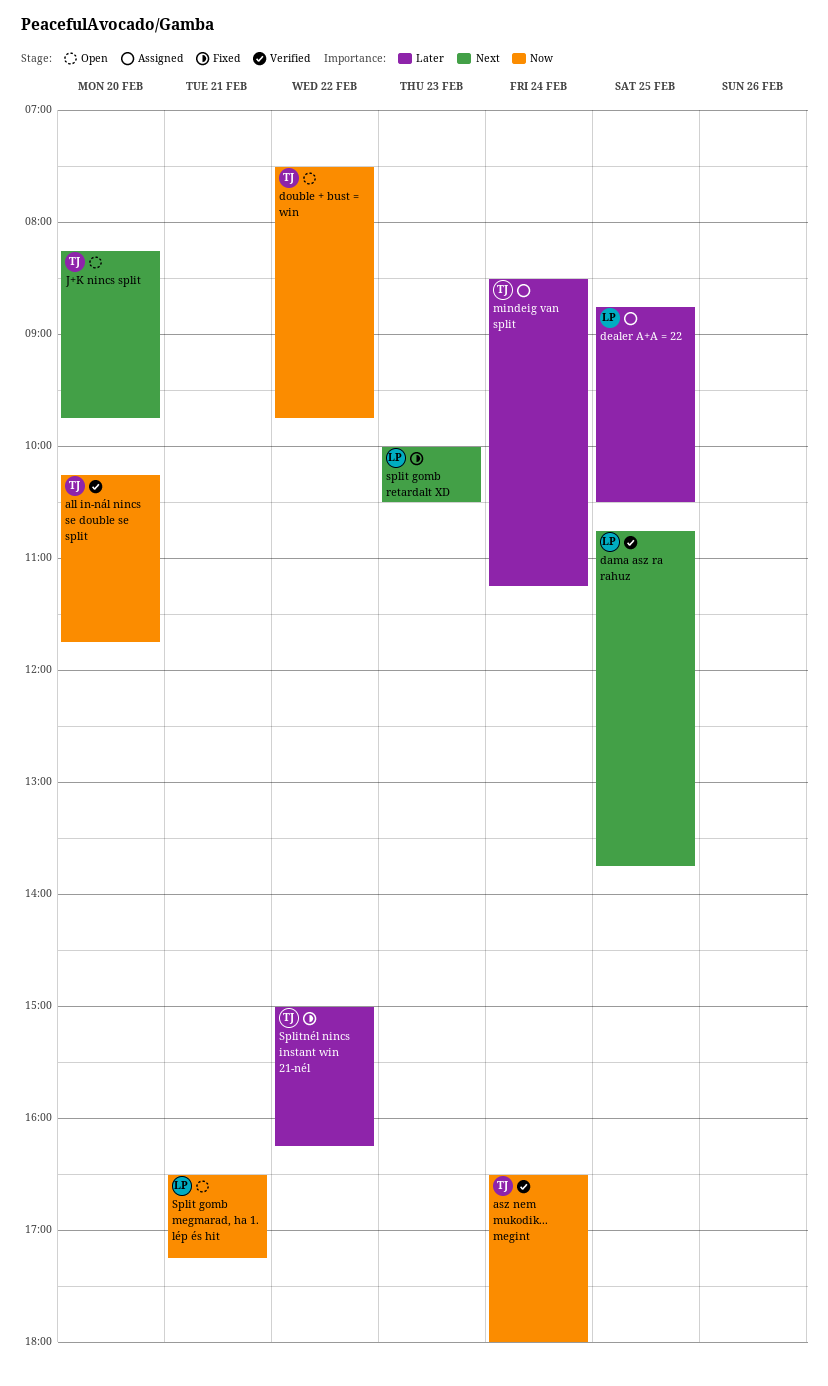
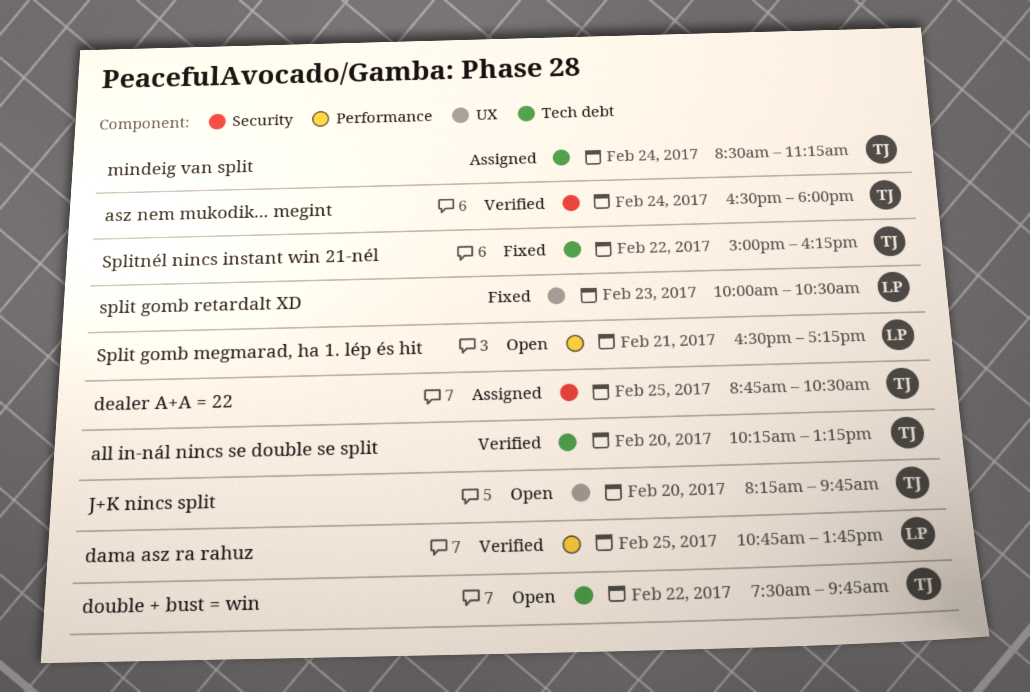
all in-nál nincs se double se split, ends: 11:45 -> 13:15
dealer A+A = 22, owner: LP -> TJ

